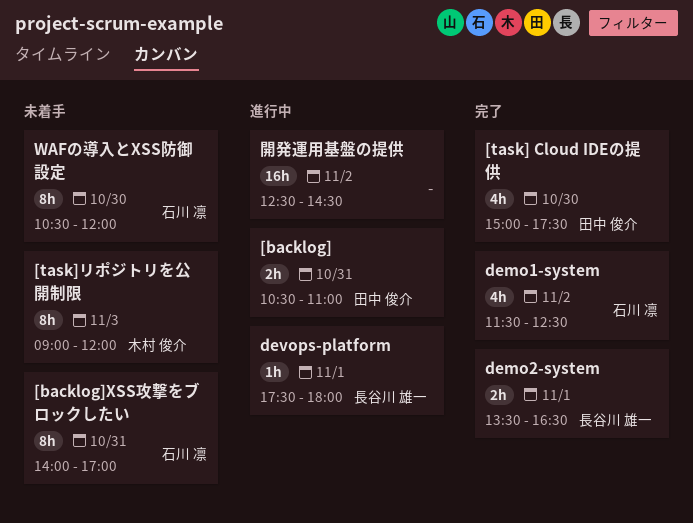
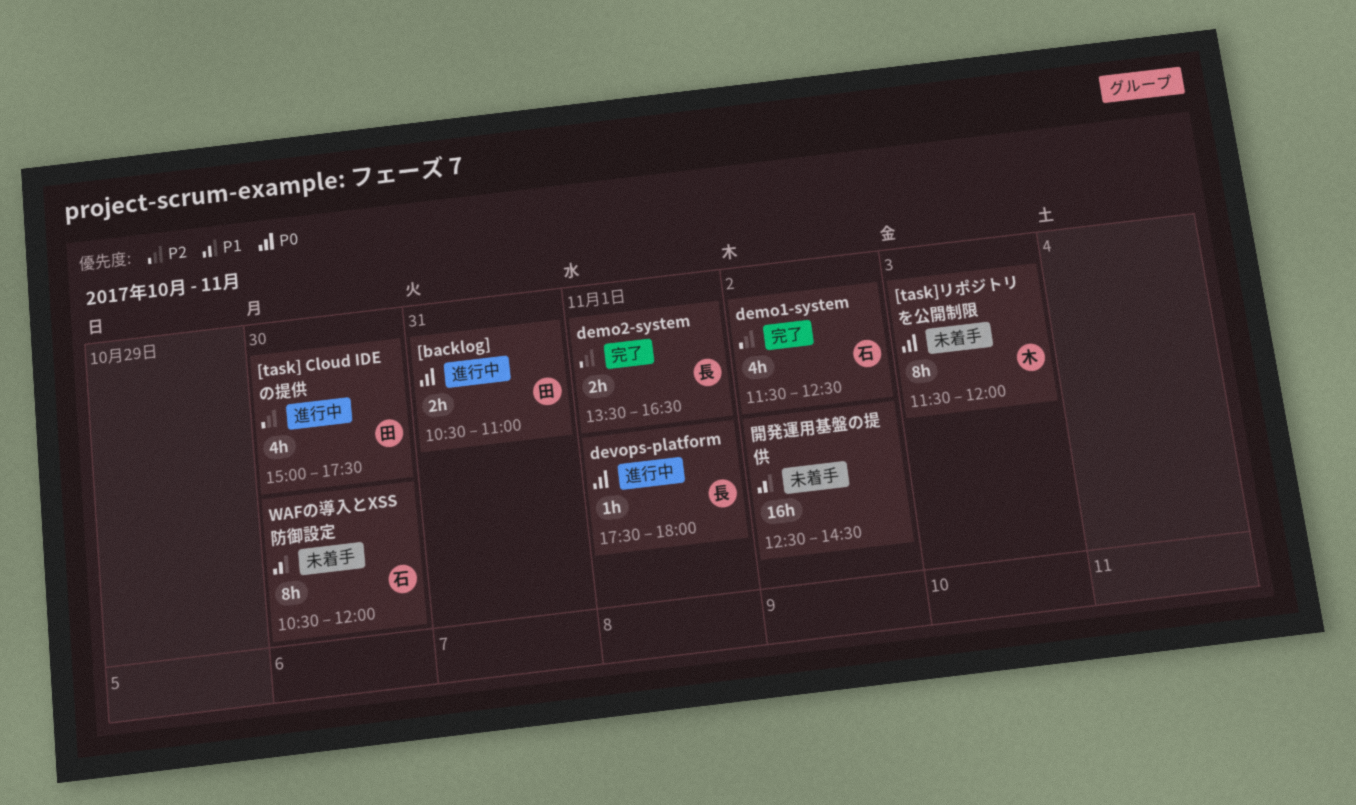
[backlog]XSS攻撃をブロックしたい: present -> none
[task] Cloud IDEの提供, status: 完了 -> 進行中
[task]リポジトリを公開制限, begins: 09:00 -> 11:30
開発運用基盤の提供, status: 進行中 -> 未着手

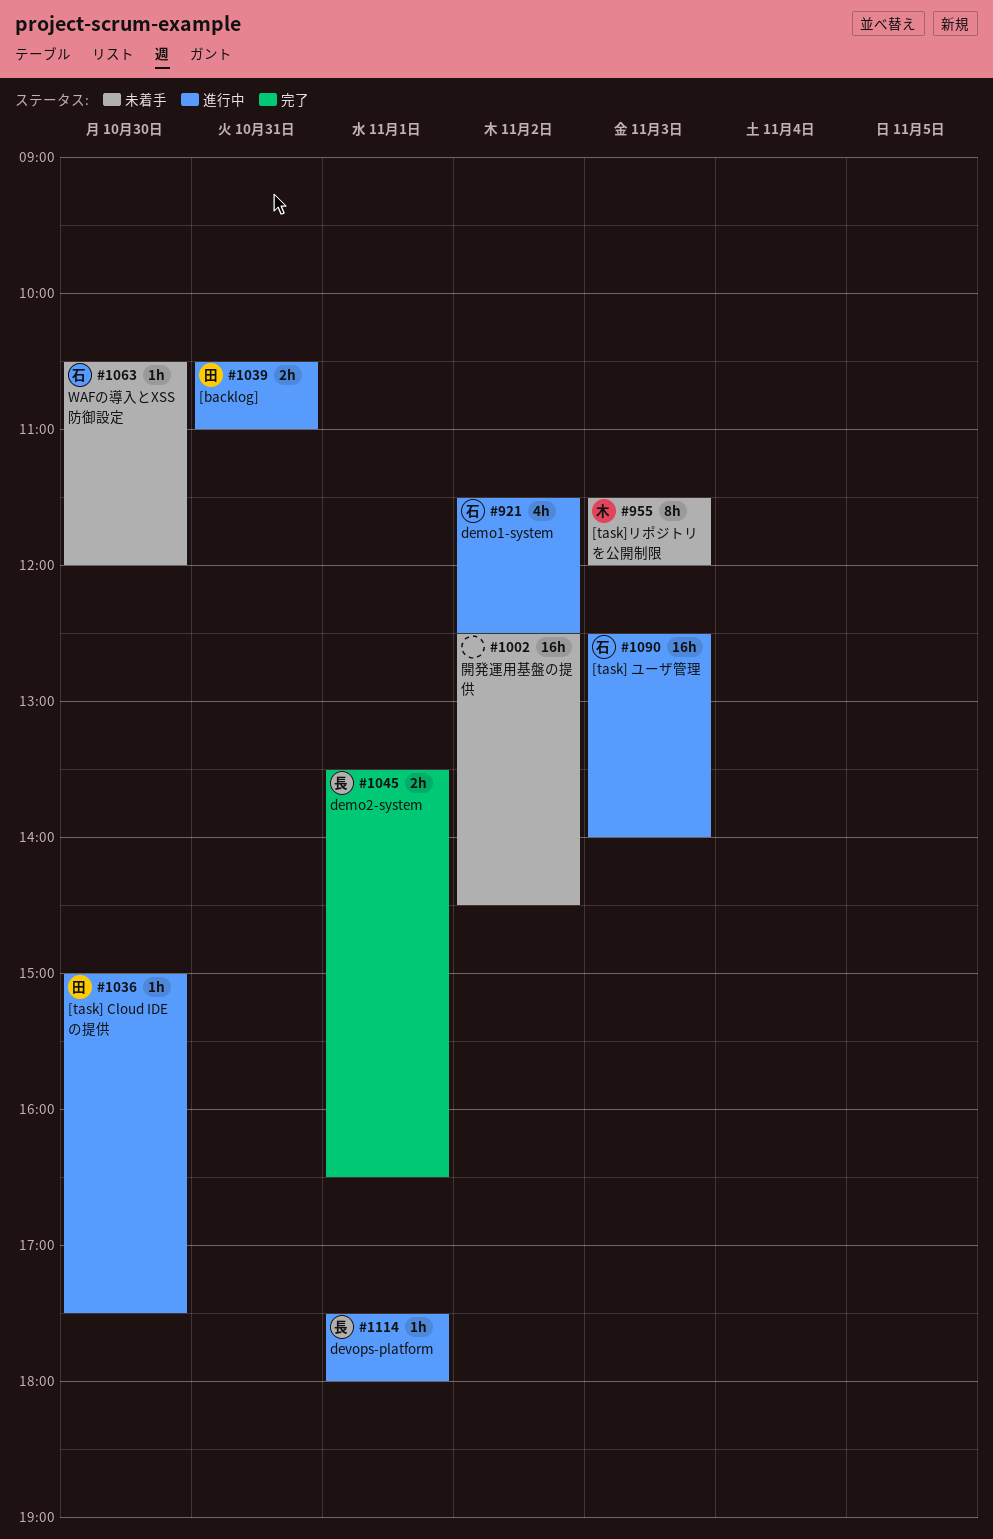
[task] Cloud IDEの提供, estimate: 4h -> 1h
[task] ユーザ管理: none -> present
demo1-system, status: 完了 -> 進行中
WAFの導入とXSS防御設定, estimate: 8h -> 1h

